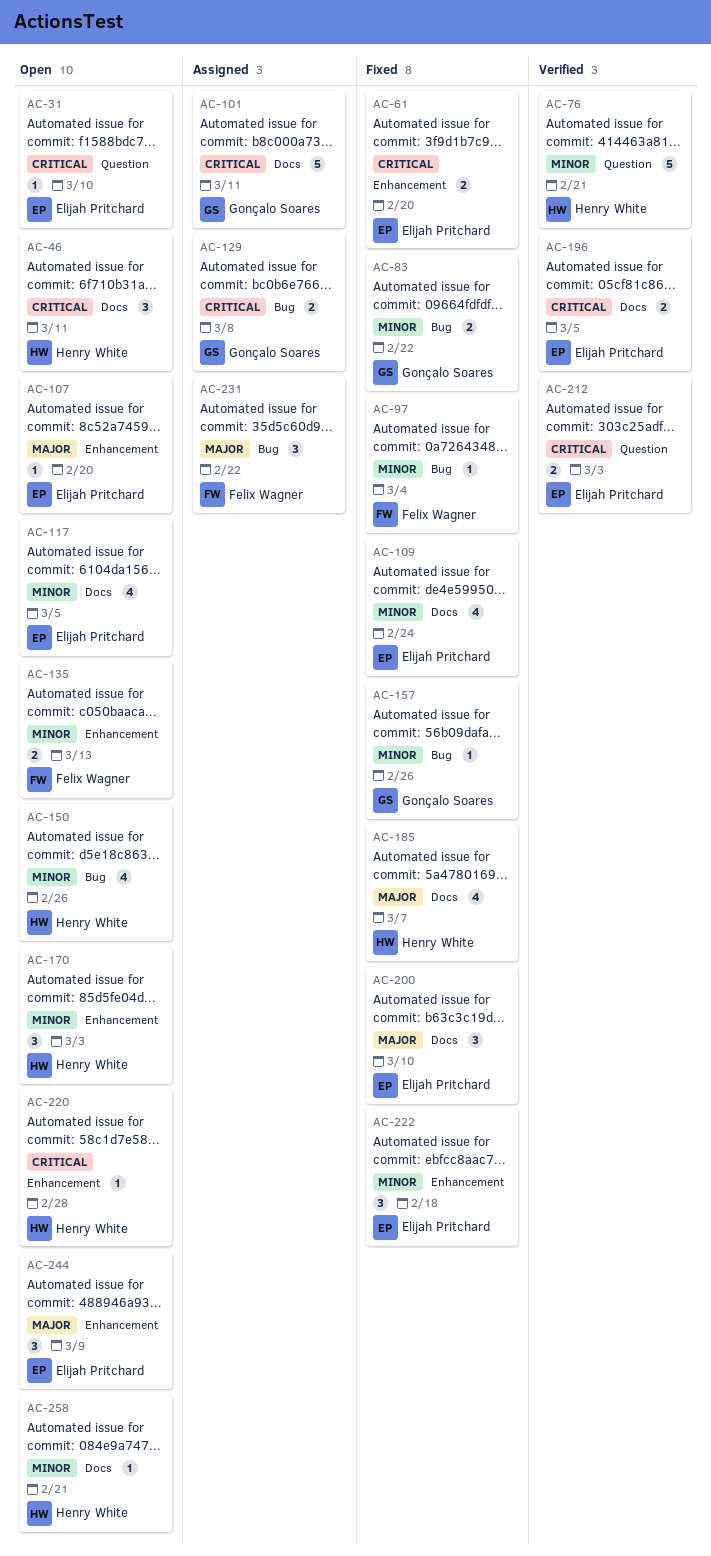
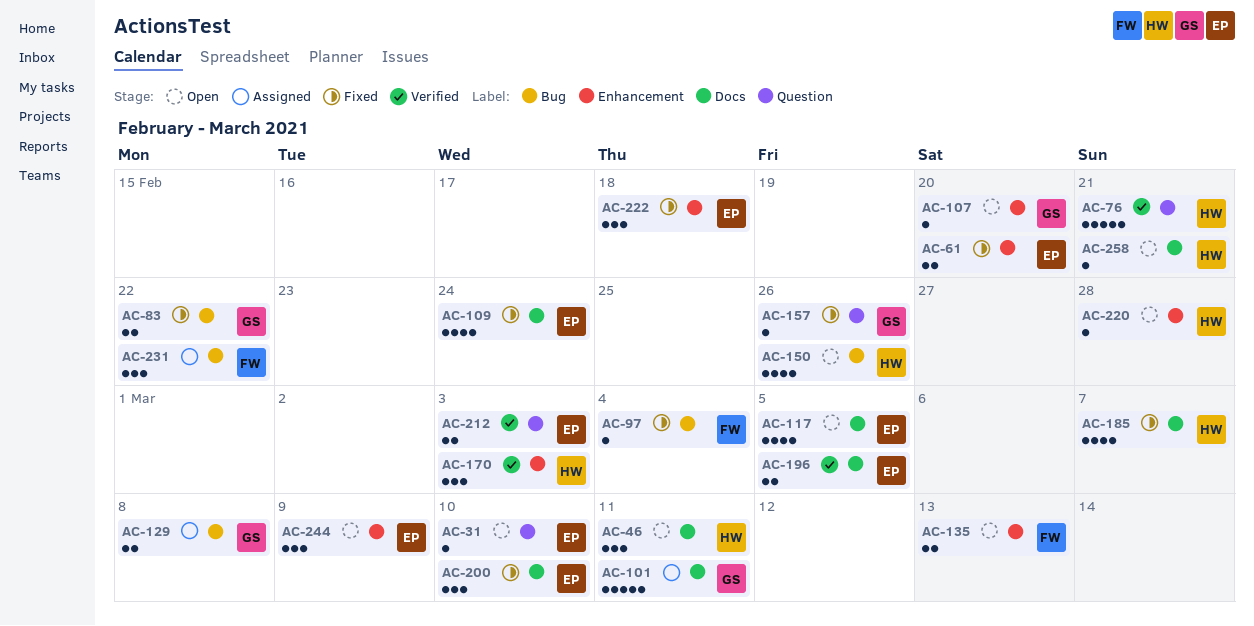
AC-107, owner: Elijah Pritchard -> Gonçalo Soares
AC-157, label: Bug -> Question
AC-170, status: Open -> Verified

